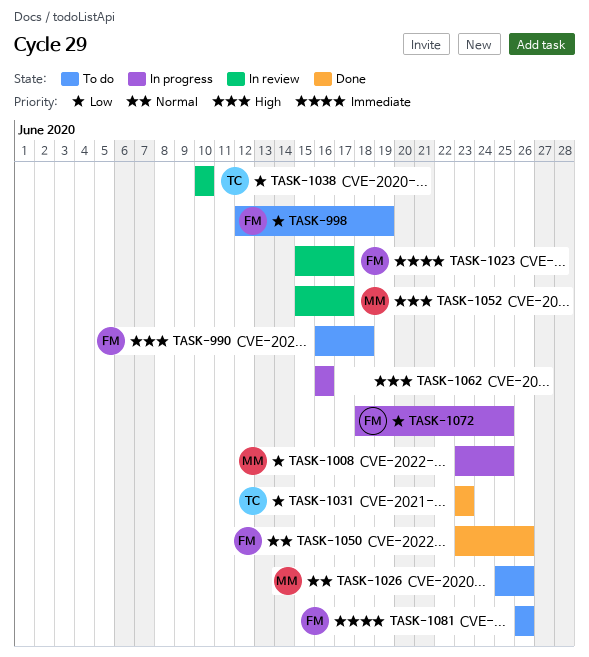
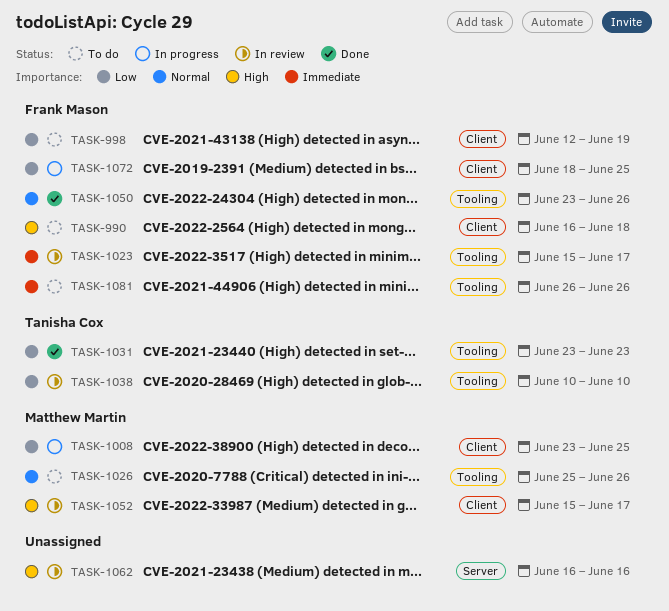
TASK-1062, status: In progress -> In review

